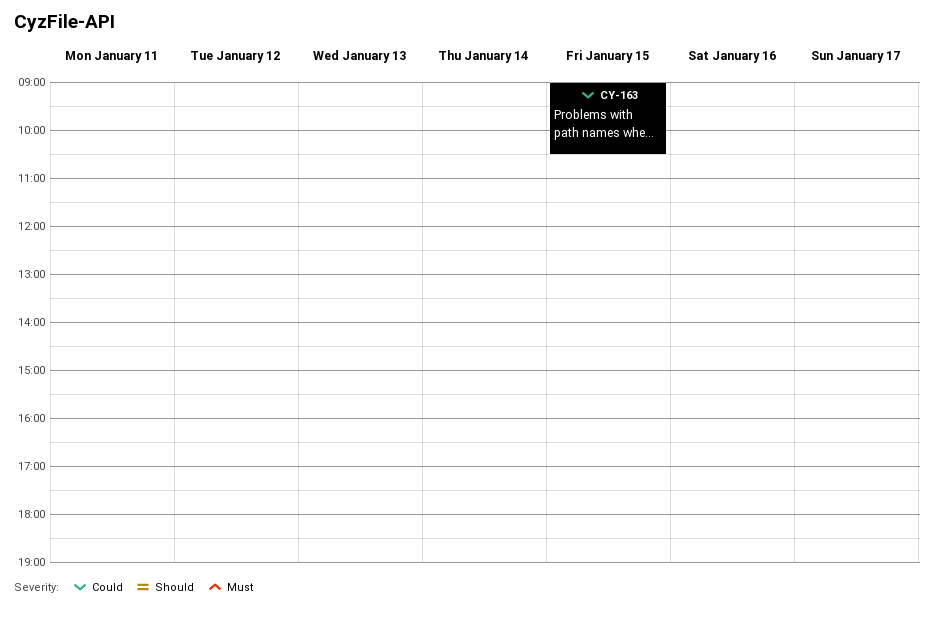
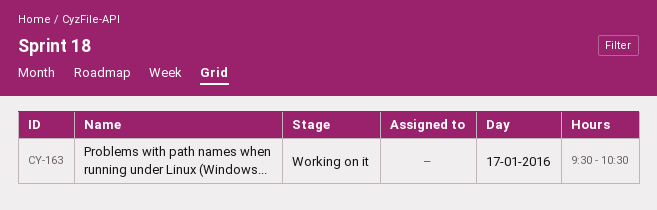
CY-163, day: Jan 15 -> Jan 17
CY-163, begins: 09:00 -> 09:30

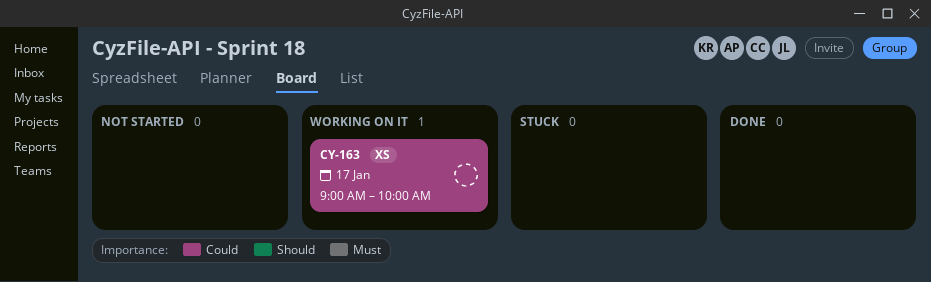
CY-163, begins: 09:30 -> 09:00
CY-163, ends: 10:30 -> 10:00

